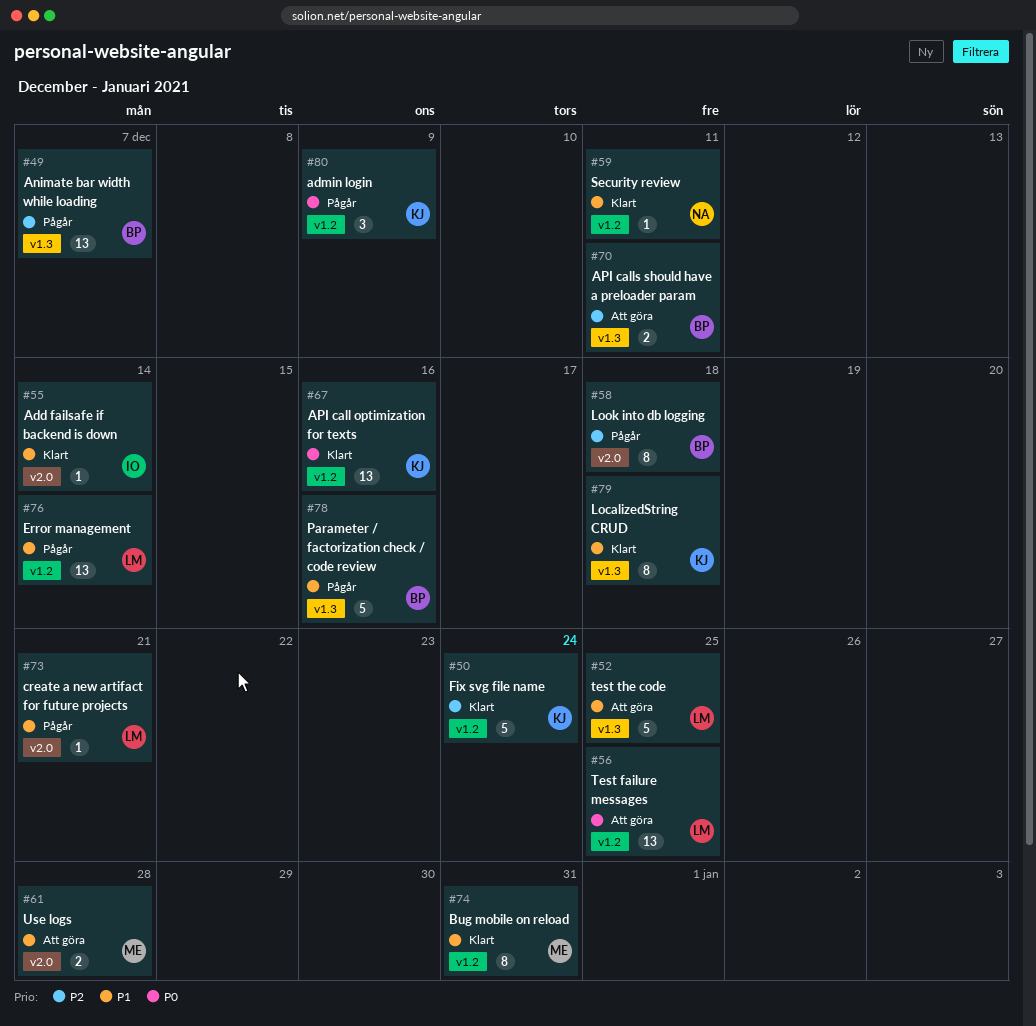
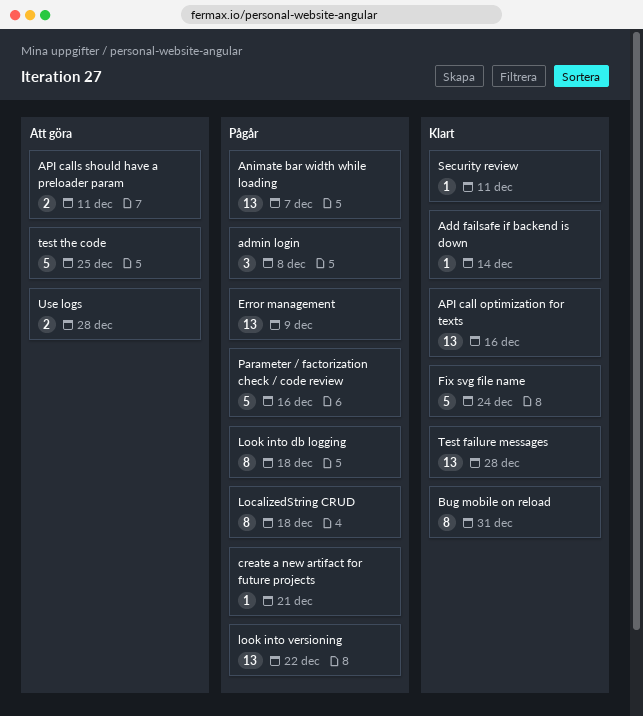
admin login, due: Dec 9 -> Dec 8
Error management, due: Dec 14 -> Dec 9
LocalizedString CRUD, status: Klart -> Pågår
look into versioning: none -> present
Test failure messages, status: Att göra -> Klart
Test failure messages, due: Dec 25 -> Dec 28

